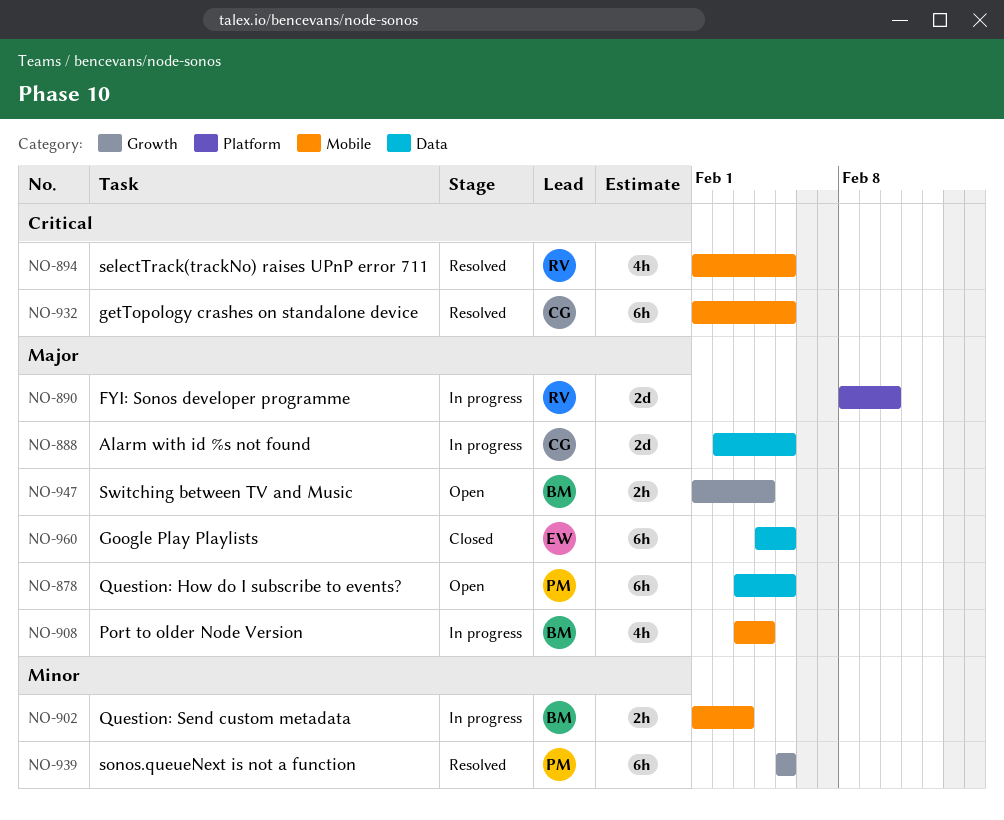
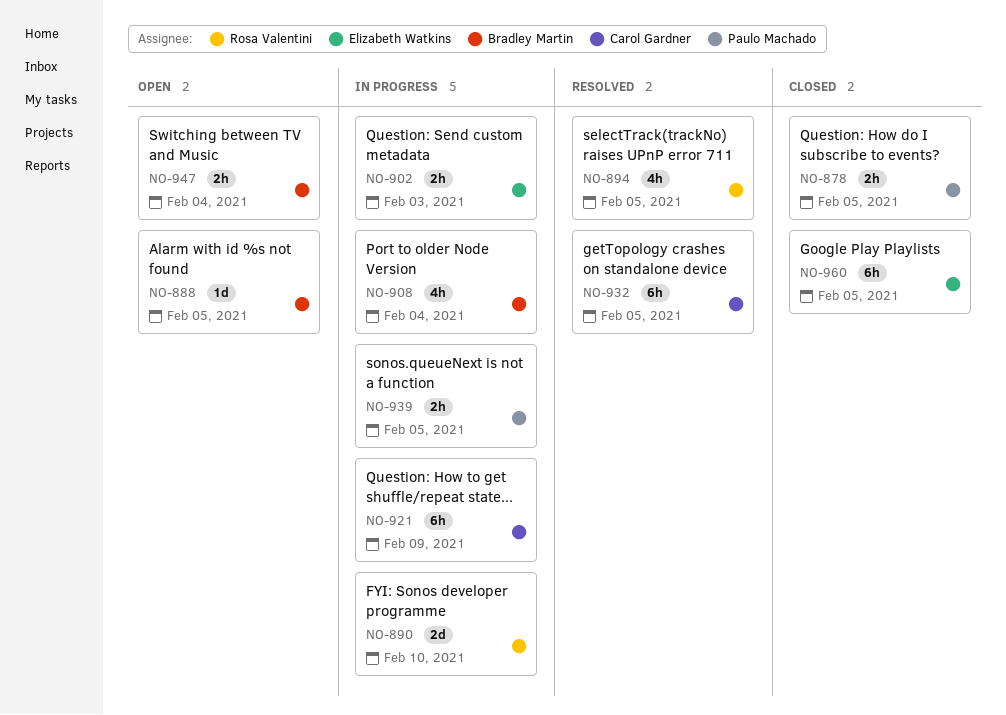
NO-878, status: Open -> Closed
NO-878, estimate: 6h -> 2h
NO-888, status: In progress -> Open
NO-888, owner: Carol Gardner -> Bradley Martin
NO-888, estimate: 2d -> 1d
NO-902, owner: Bradley Martin -> Elizabeth Watkins
NO-921: none -> present
NO-939, status: Resolved -> In progress
NO-939, estimate: 6h -> 2h

